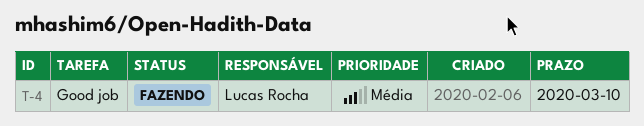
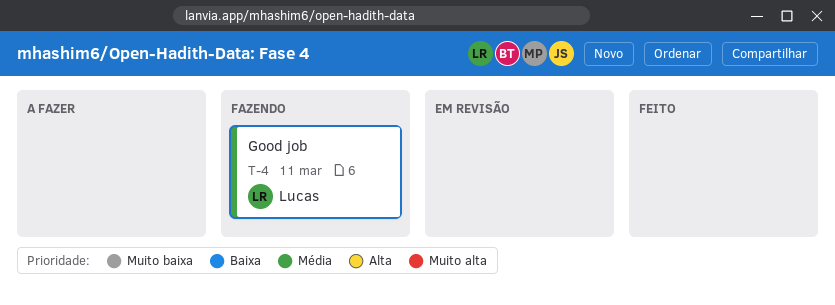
T-4, due: Mar 10 -> Mar 11

